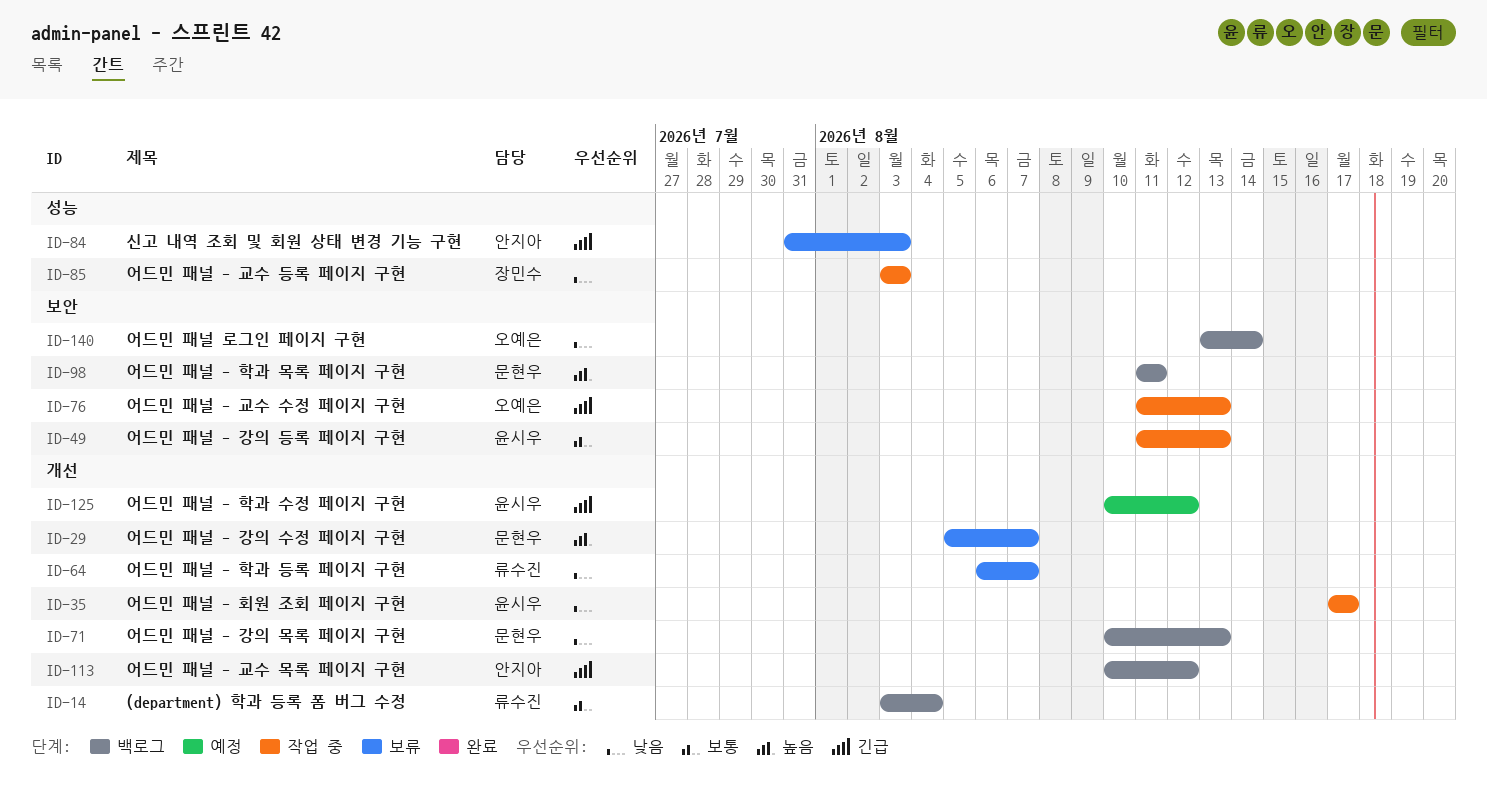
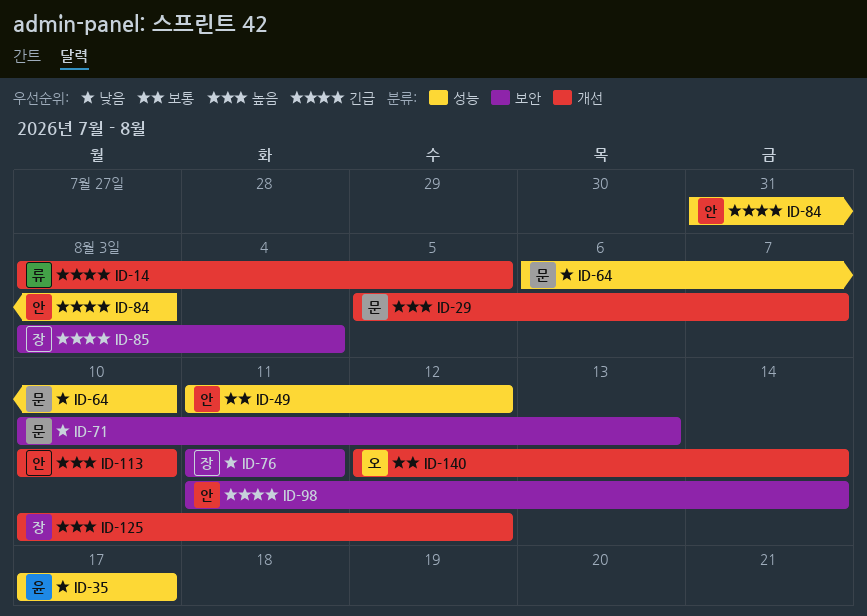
ID-14, priority: 보통 -> 긴급
ID-14, due: Aug 4 -> Aug 5
ID-35, label: 개선 -> 성능
ID-49, owner: 윤시우 -> 안지아
ID-49, label: 보안 -> 성능
ID-49, due: Aug 13 -> Aug 12
ID-64, owner: 류수진 -> 문현우
ID-64, label: 개선 -> 성능
ID-64, due: Aug 7 -> Aug 10
ID-71, label: 개선 -> 보안
ID-76, owner: 오예은 -> 장민수
ID-76, priority: 긴급 -> 낮음
ID-76, due: Aug 13 -> Aug 11
ID-85, priority: 낮음 -> 긴급
ID-85, label: 성능 -> 보안
ID-85, due: Aug 3 -> Aug 4
ID-98, owner: 문현우 -> 안지아
ID-98, priority: 높음 -> 긴급
ID-98, due: Aug 11 -> Aug 14
ID-113, priority: 긴급 -> 높음
ID-113, due: Aug 12 -> Aug 10
ID-125, owner: 윤시우 -> 장민수
ID-125, priority: 긴급 -> 높음
ID-140, priority: 낮음 -> 보통
ID-140, label: 보안 -> 개선
ID-140, start: Aug 13 -> Aug 12

